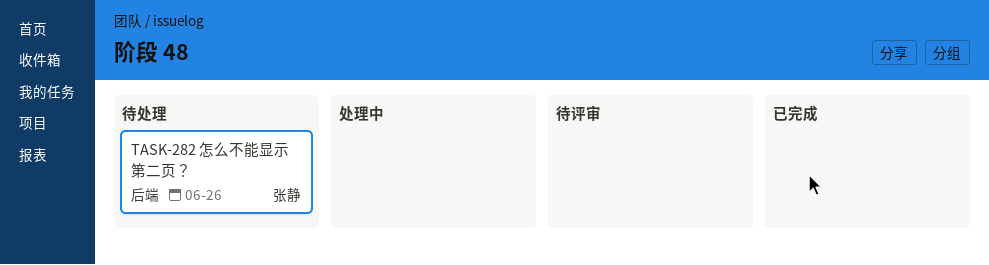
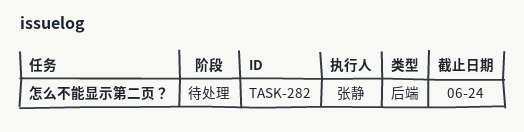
TASK-282, due: Jun 26 -> Jun 24

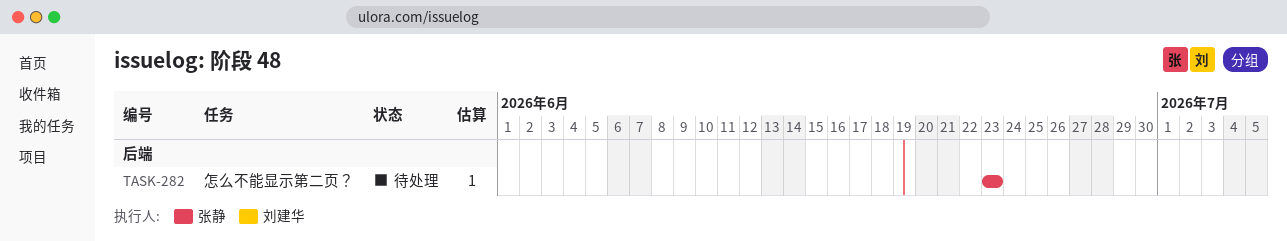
TASK-282, due: Jun 24 -> Jun 23

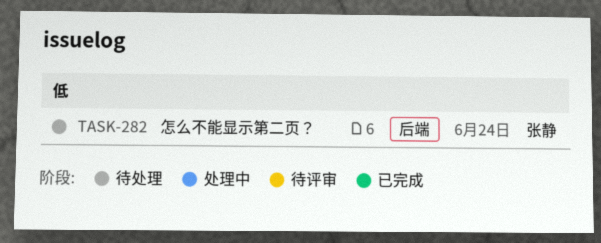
TASK-282, due: Jun 23 -> Jun 24

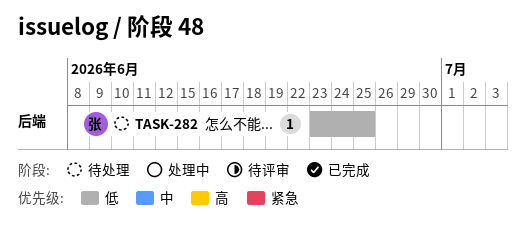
TASK-282, due: Jun 24 -> Jun 25

